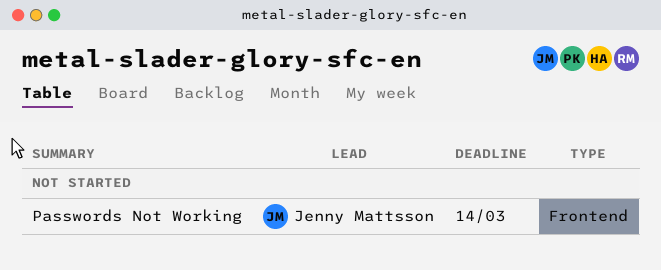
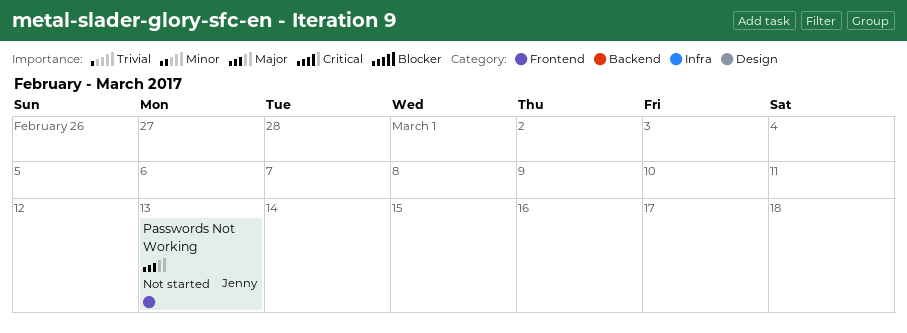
Passwords Not Working, due: Mar 14 -> Mar 13

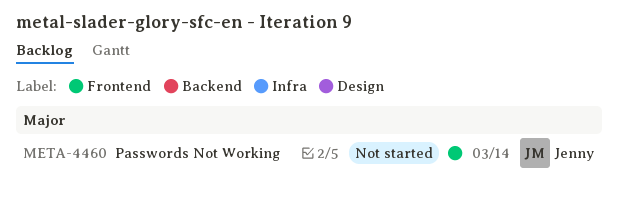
Passwords Not Working, due: Mar 13 -> Mar 14

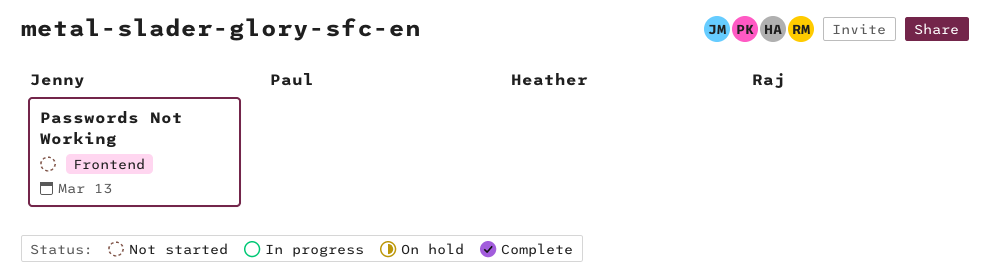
Passwords Not Working, due: Mar 14 -> Mar 13

